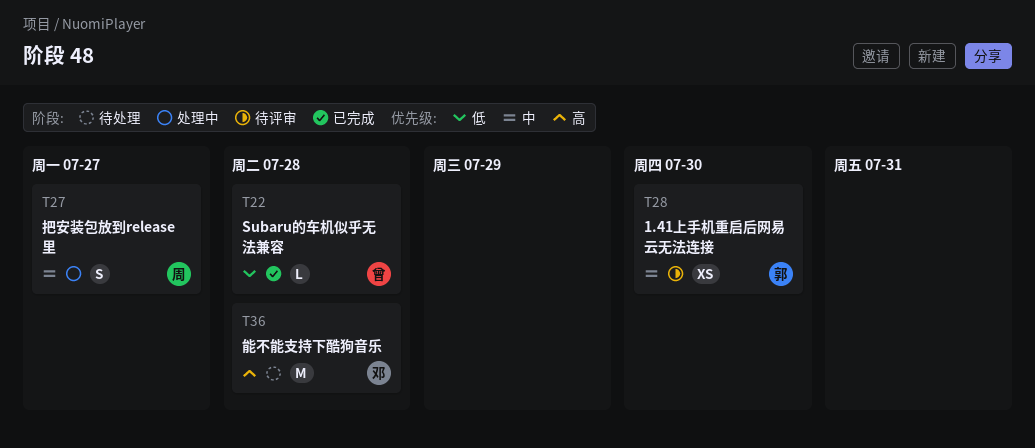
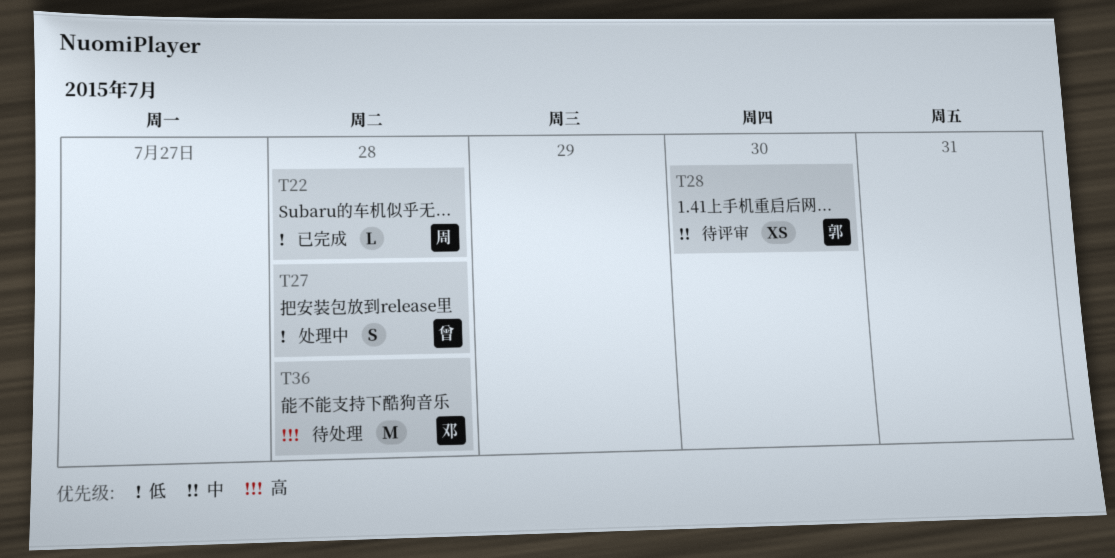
T22, owner: 曾 -> 周
T27, owner: 周 -> 曾
T27, priority: 中 -> 低
T27, due: Jul 27 -> Jul 28

